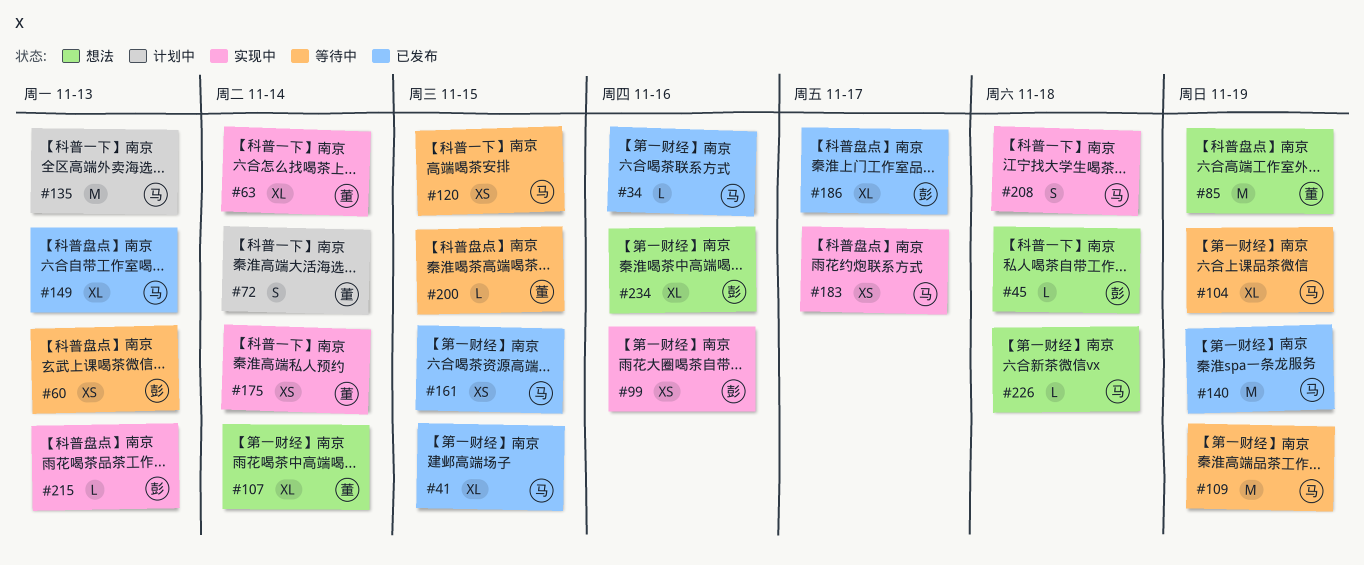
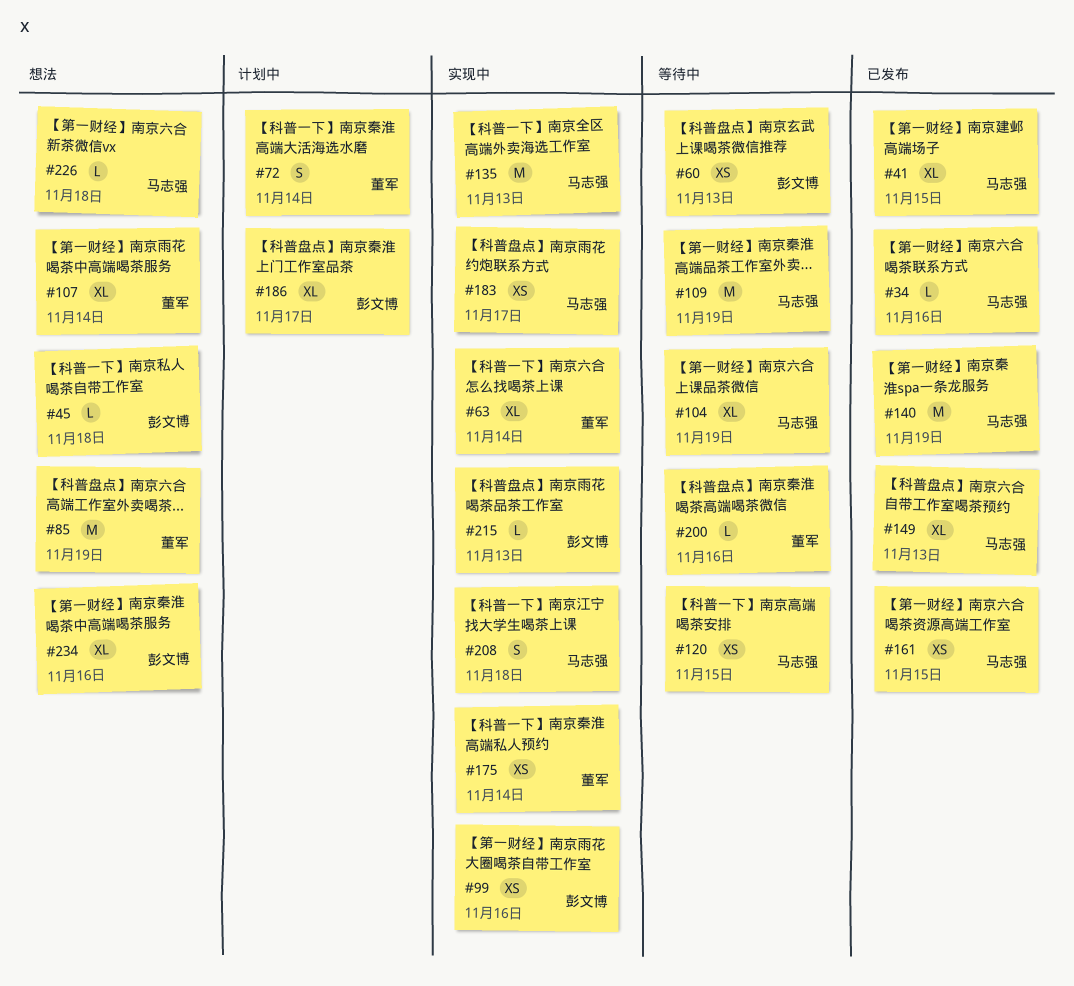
#135, status: 计划中 -> 实现中
#186, status: 已发布 -> 计划中
#200, due: Nov 15 -> Nov 16

